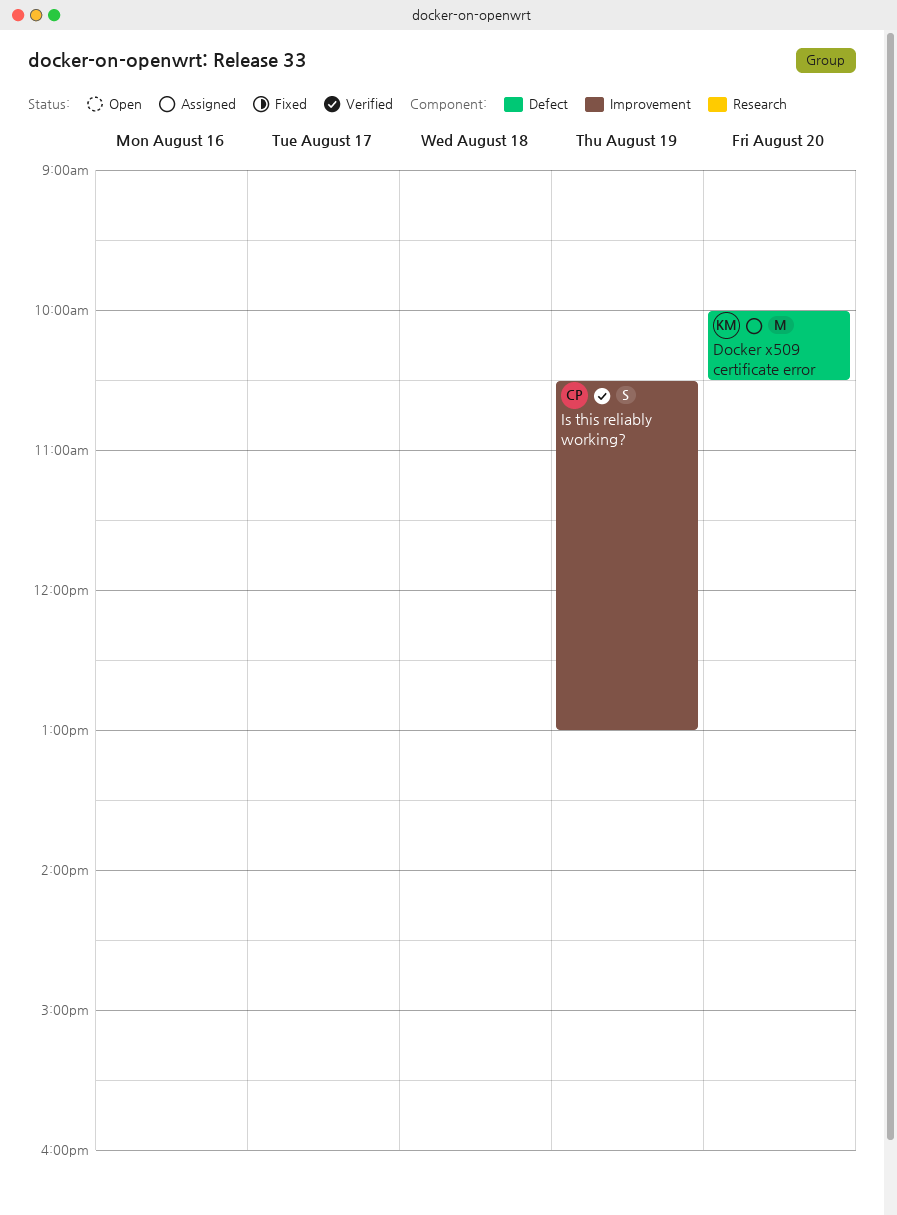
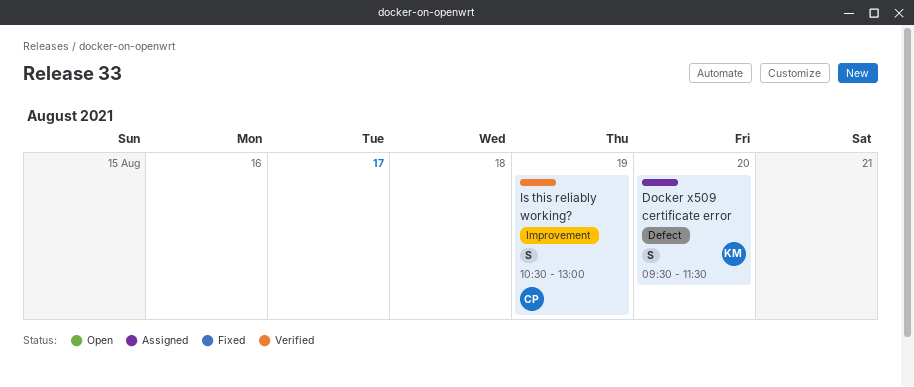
Docker x509 certificate error, estimate: M -> S
Docker x509 certificate error, begins: 10:00 -> 09:30
Docker x509 certificate error, ends: 10:30 -> 11:30

